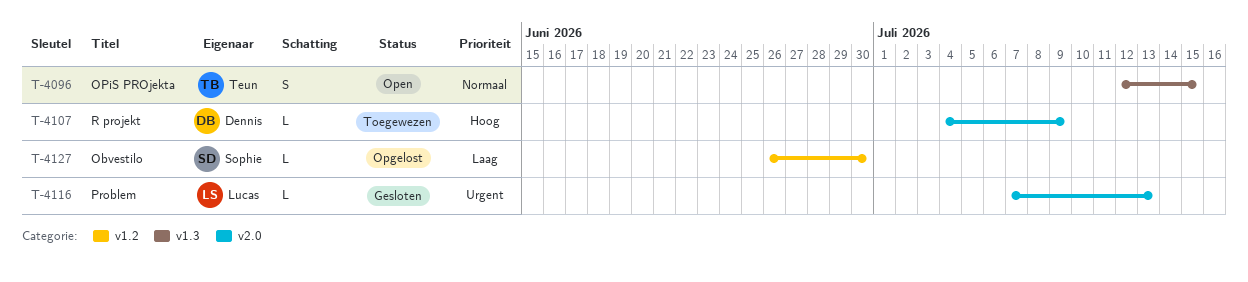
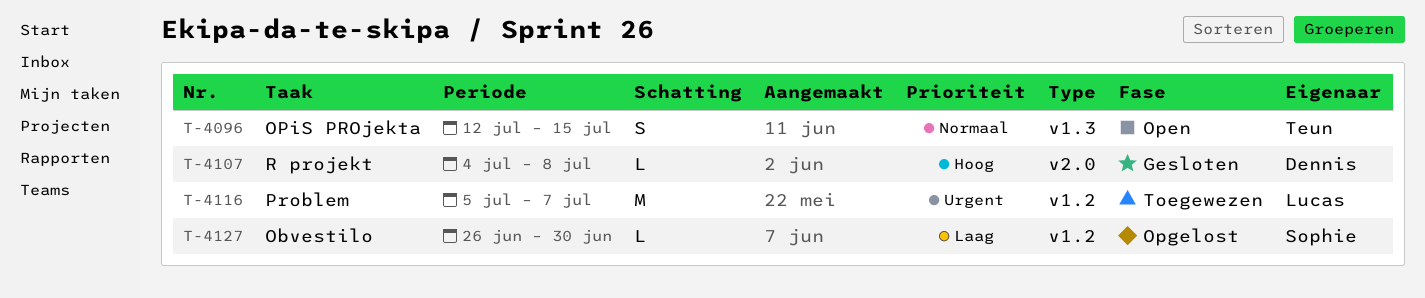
T-4107, status: Toegewezen -> Gesloten
T-4107, due: Jul 9 -> Jul 8
T-4116, status: Gesloten -> Toegewezen
T-4116, label: v2.0 -> v1.2
T-4116, estimate: L -> M
T-4116, start: Jul 7 -> Jul 5
T-4116, due: Jul 13 -> Jul 7

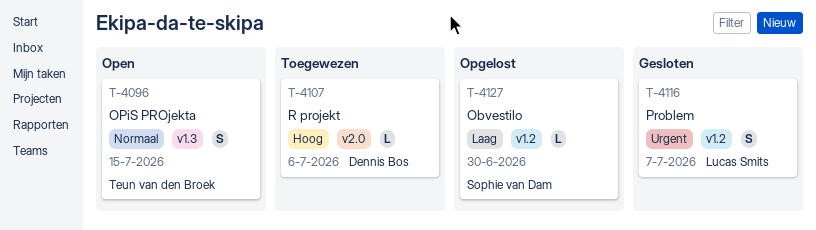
T-4107, status: Gesloten -> Toegewezen
T-4107, due: Jul 8 -> Jul 6
T-4116, status: Toegewezen -> Gesloten
T-4116, estimate: M -> S

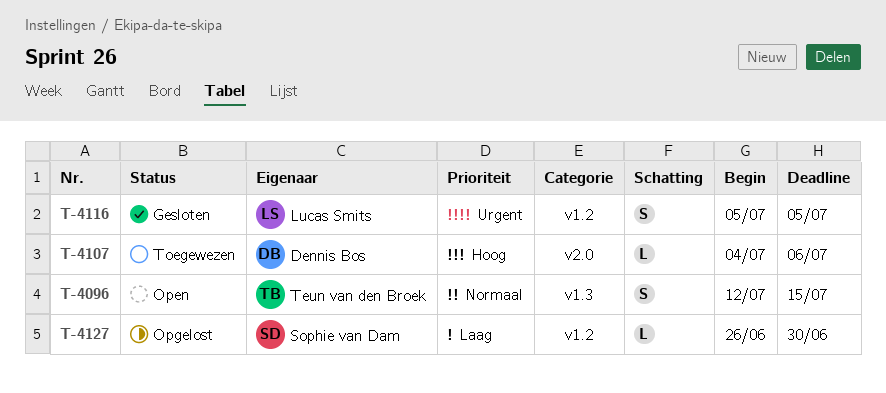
T-4116, due: Jul 7 -> Jul 5

